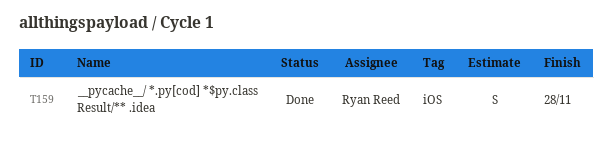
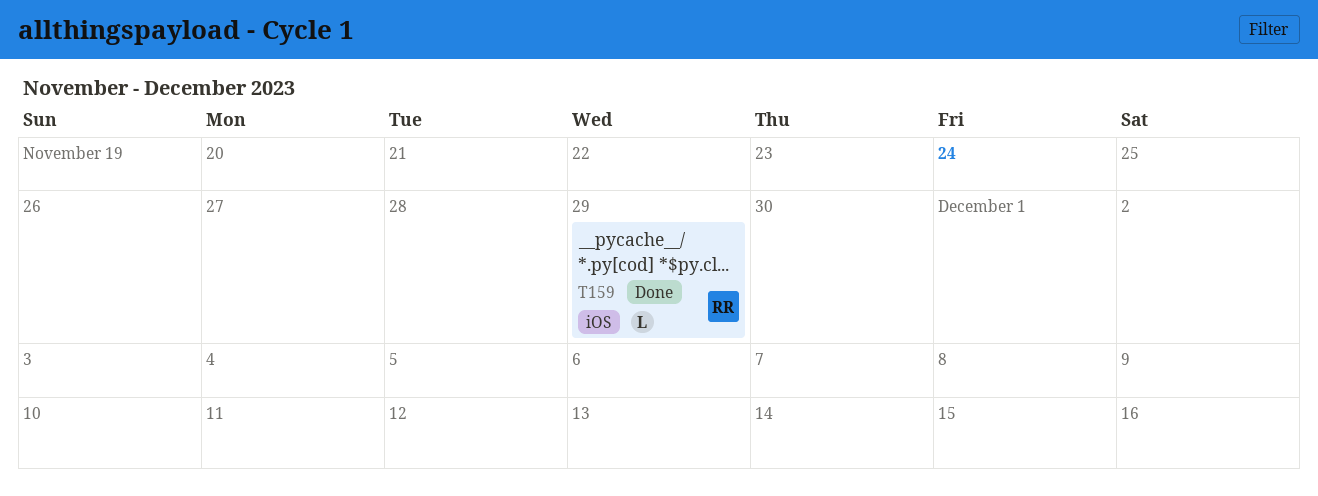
T159, estimate: S -> L
T159, due: Nov 28 -> Nov 29

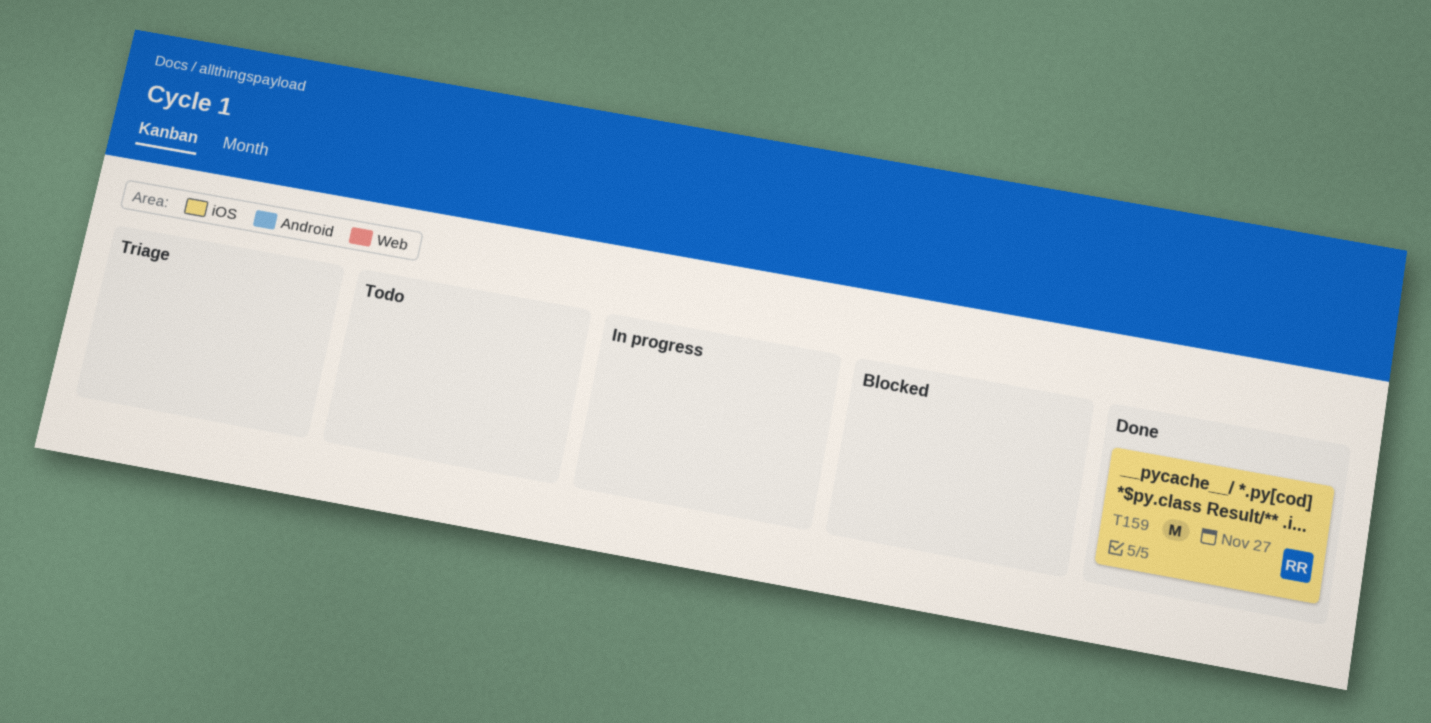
T159, estimate: L -> M
T159, due: Nov 29 -> Nov 27

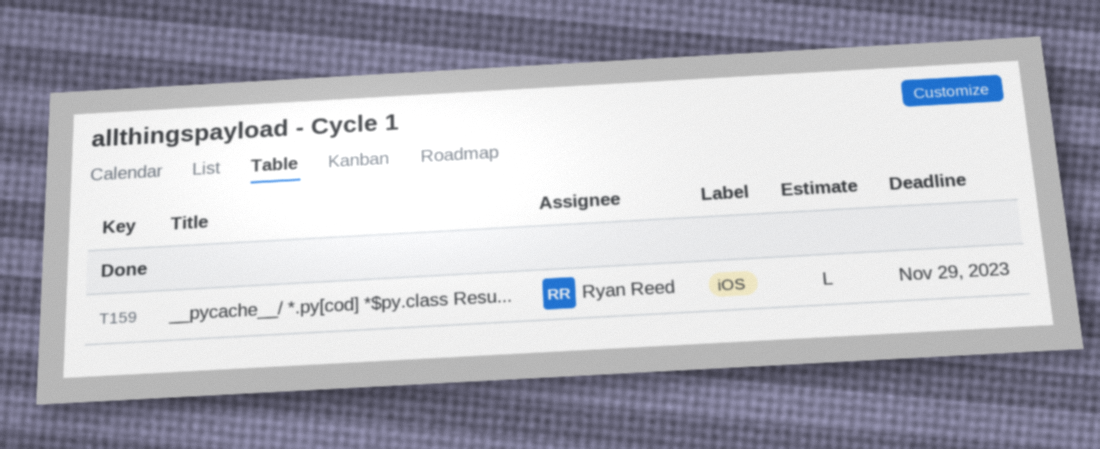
T159, estimate: M -> L
T159, due: Nov 27 -> Nov 29

